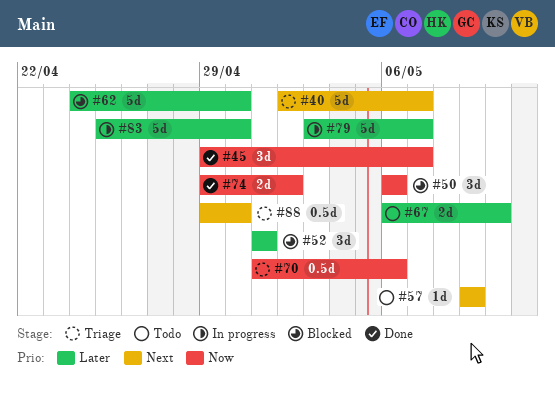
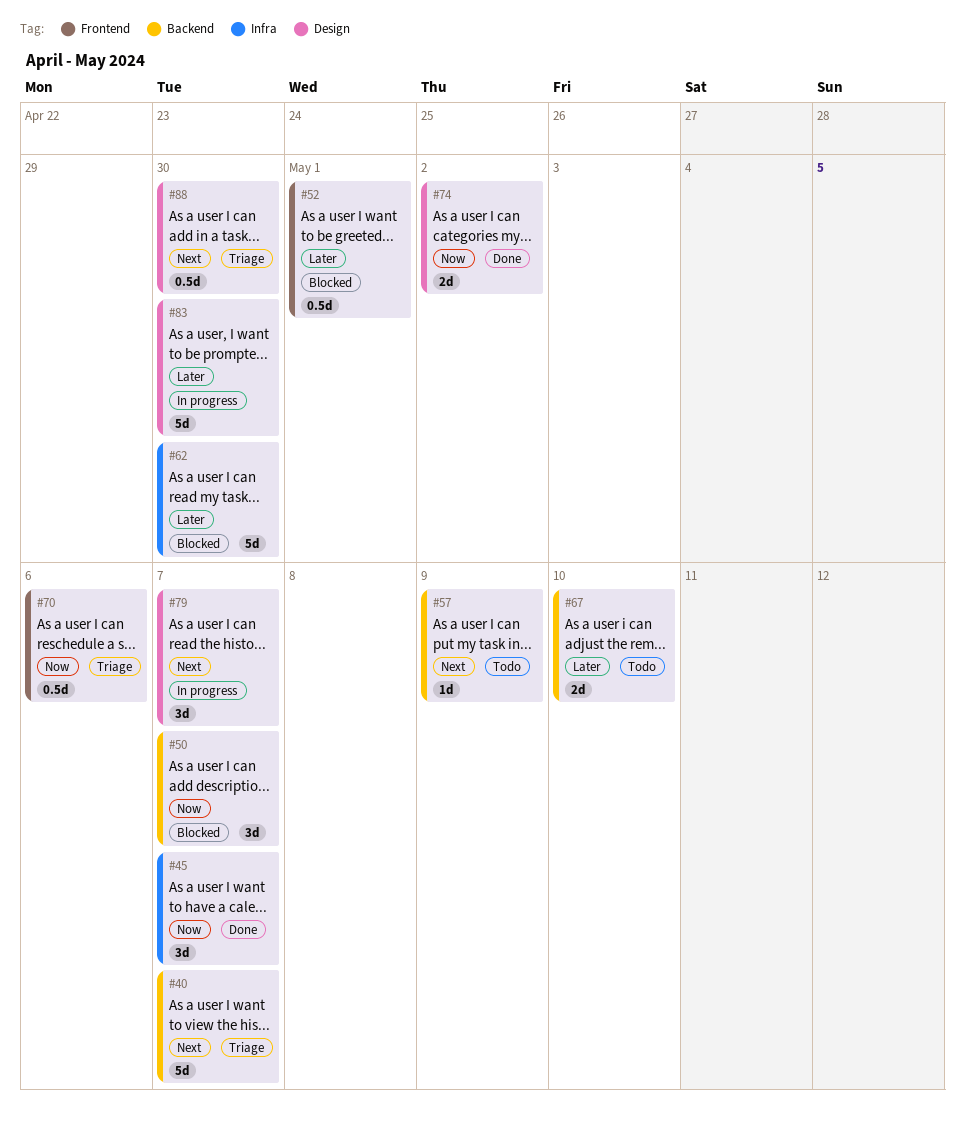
#50, due: May 6 -> May 7
#52, estimate: 3d -> 0.5d
#79, priority: Later -> Next
#79, estimate: 5d -> 3d

